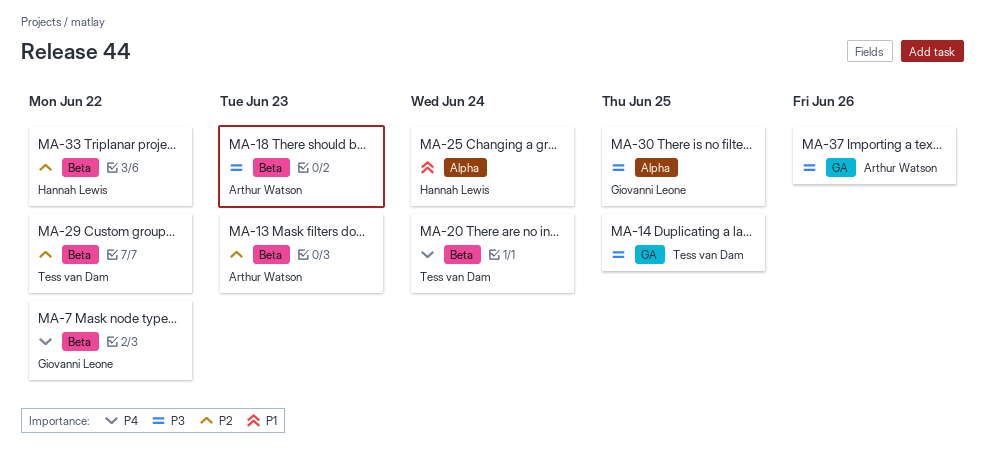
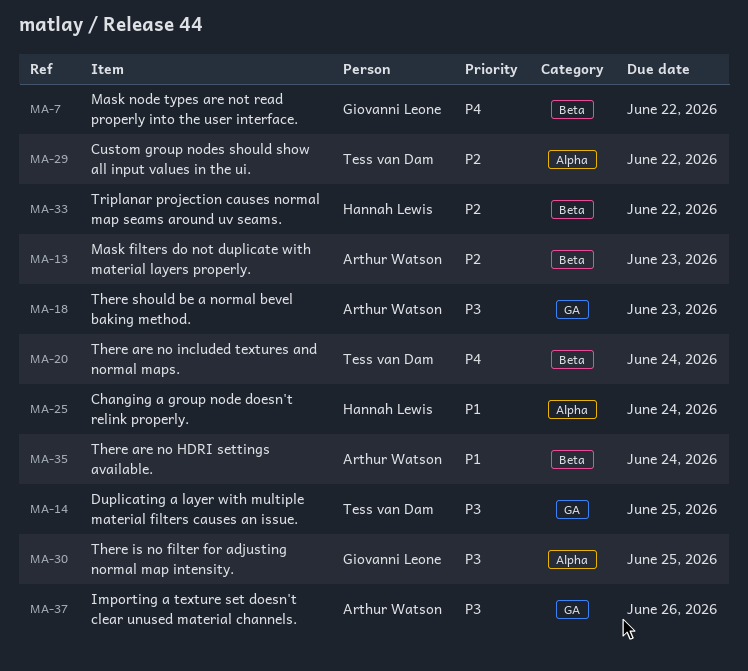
MA-18, label: Beta -> GA
MA-29, label: Beta -> Alpha
MA-35: none -> present

